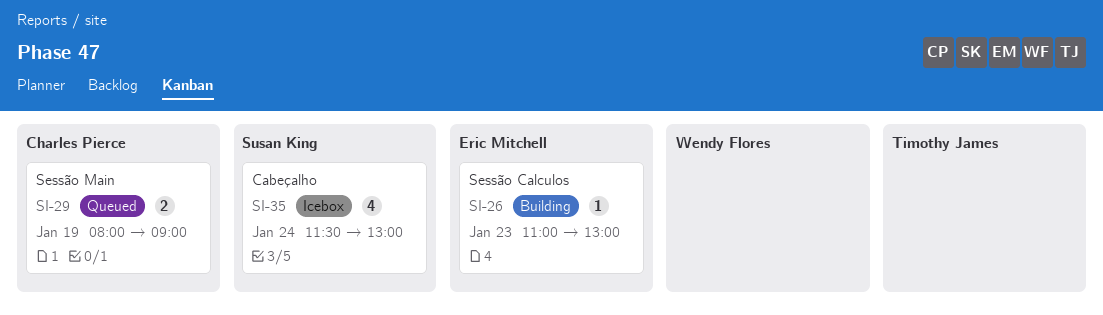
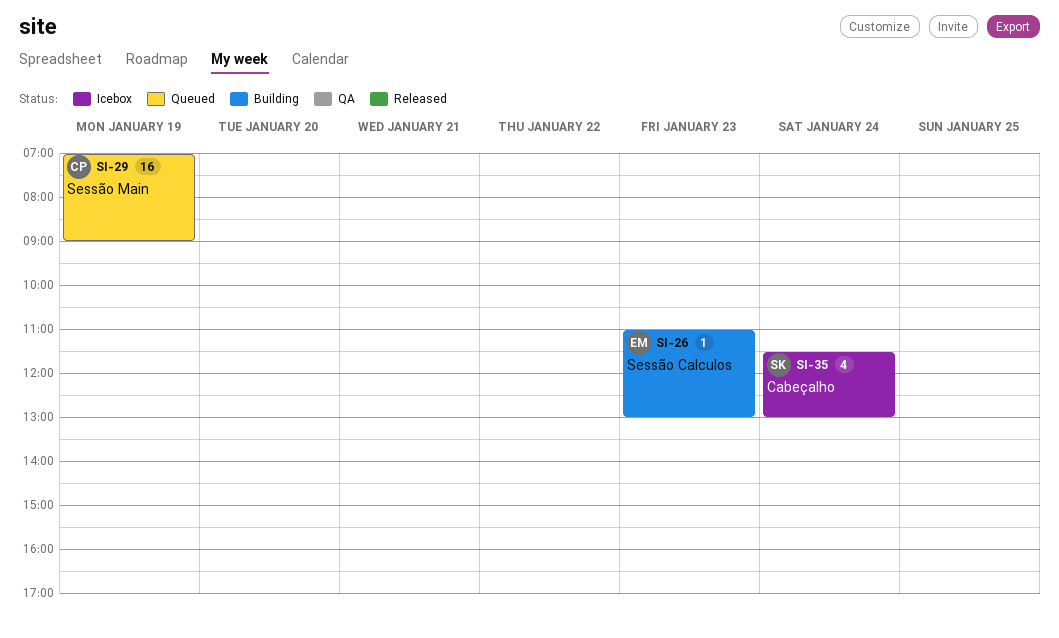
SI-29, estimate: 2 -> 16
SI-29, begins: 08:00 -> 07:00

